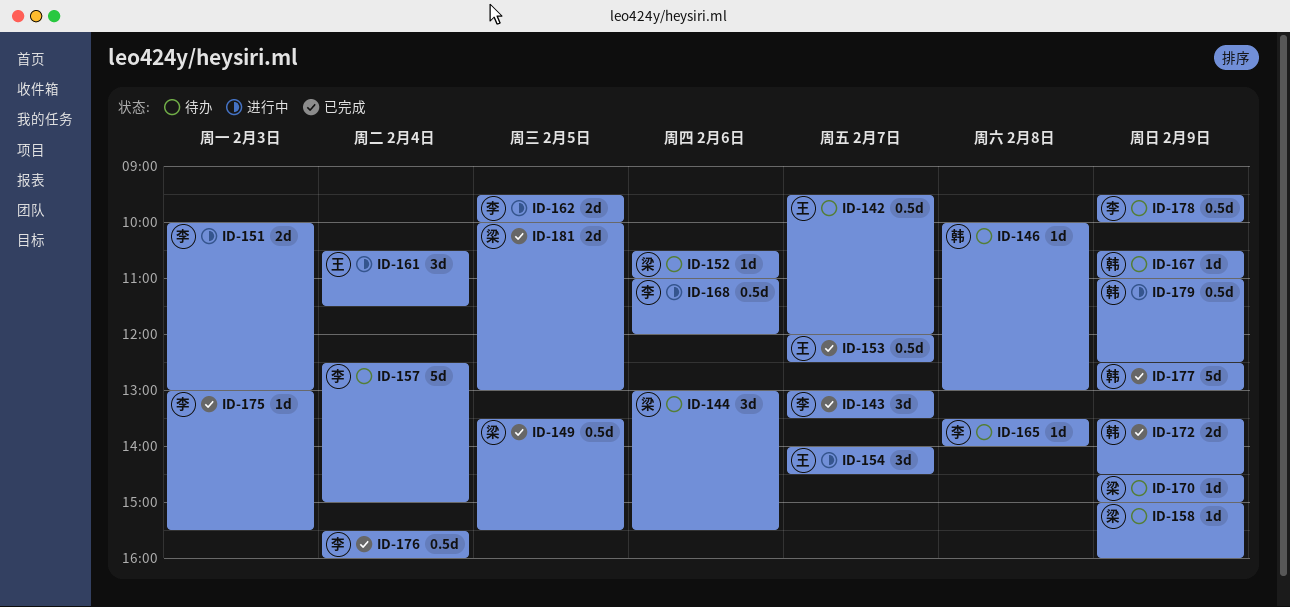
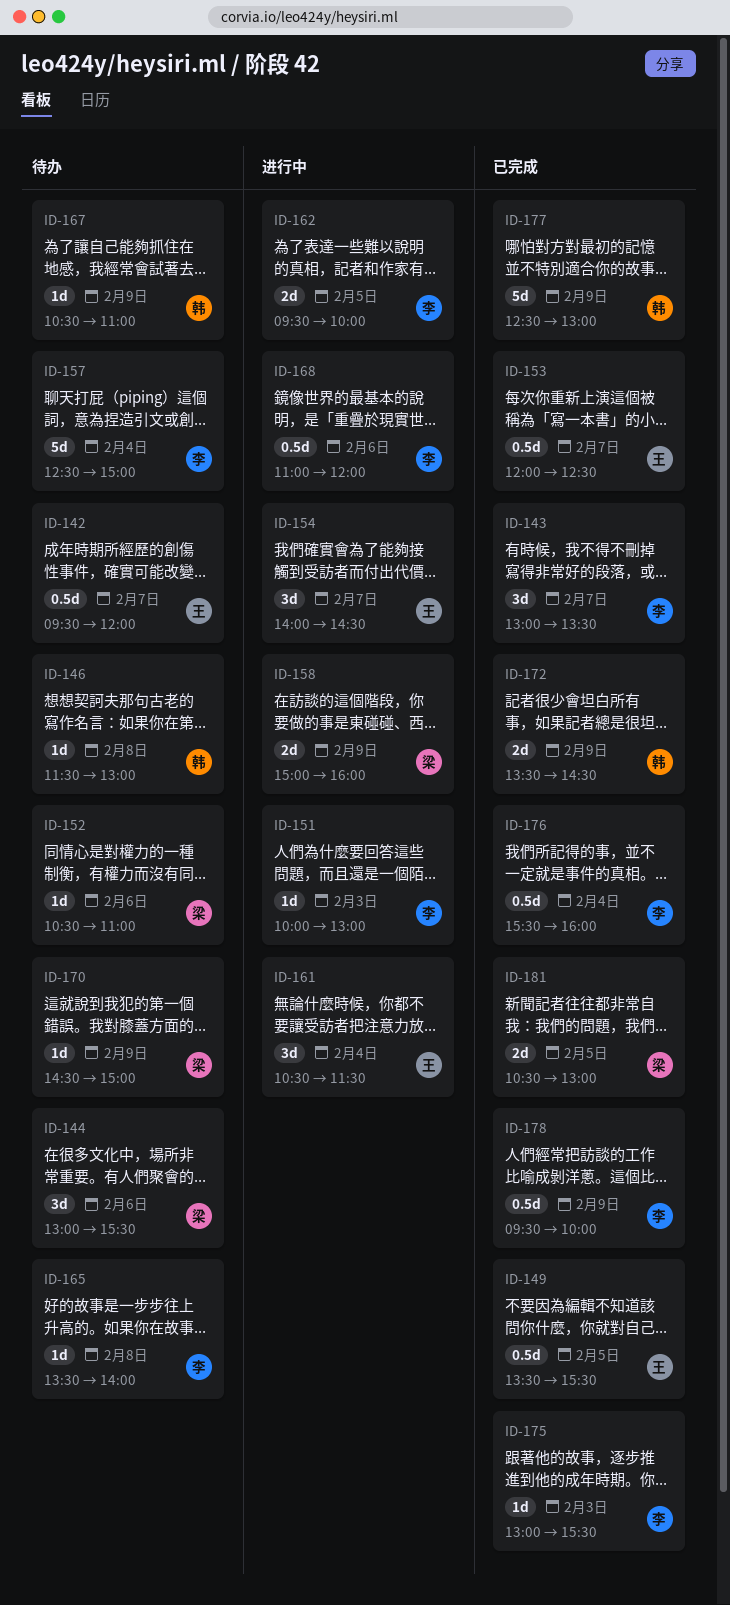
ID-146, begins: 10:00 -> 11:30
ID-149, owner: 梁 -> 王
ID-151, estimate: 2d -> 1d
ID-158, status: 待办 -> 进行中
ID-158, estimate: 1d -> 2d
ID-178, status: 待办 -> 已完成
ID-179: present -> none
ID-181, begins: 10:00 -> 10:30

